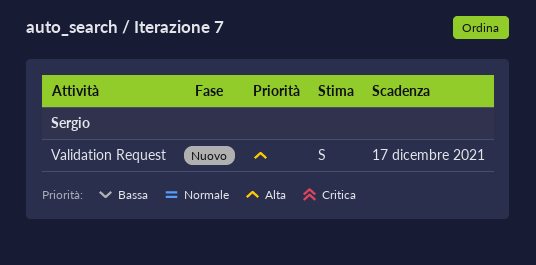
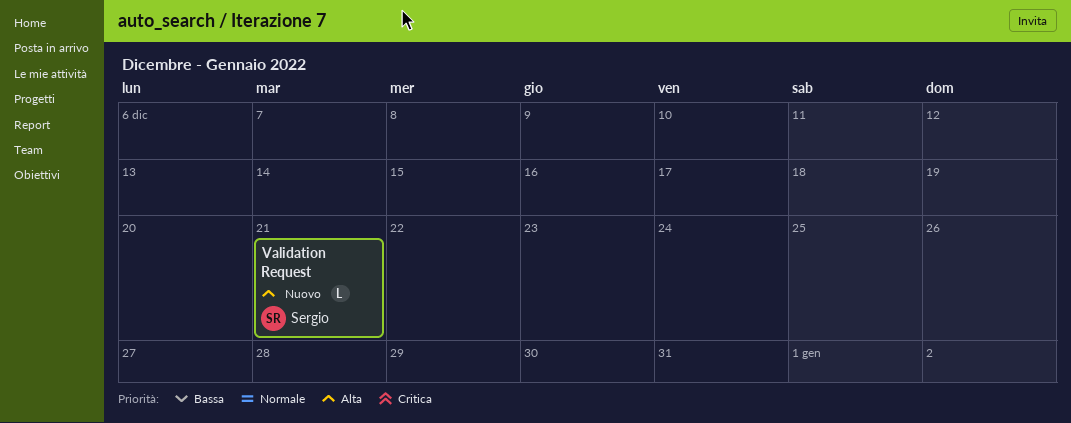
Validation Request, estimate: S -> L
Validation Request, due: Dec 17 -> Dec 21

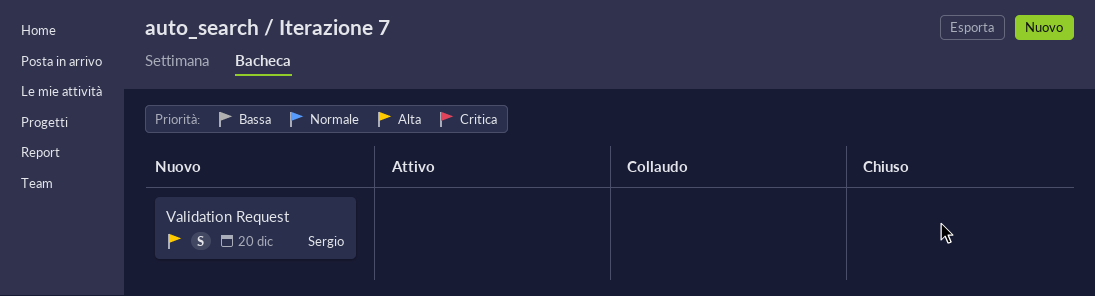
Validation Request, estimate: L -> S
Validation Request, due: Dec 21 -> Dec 20

